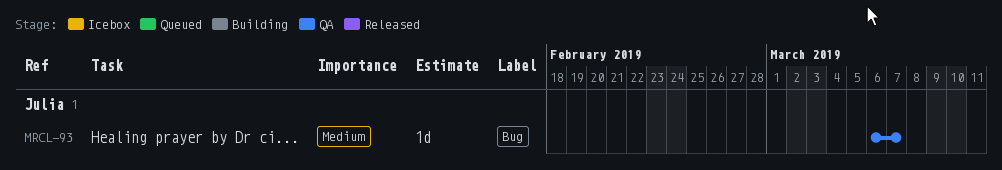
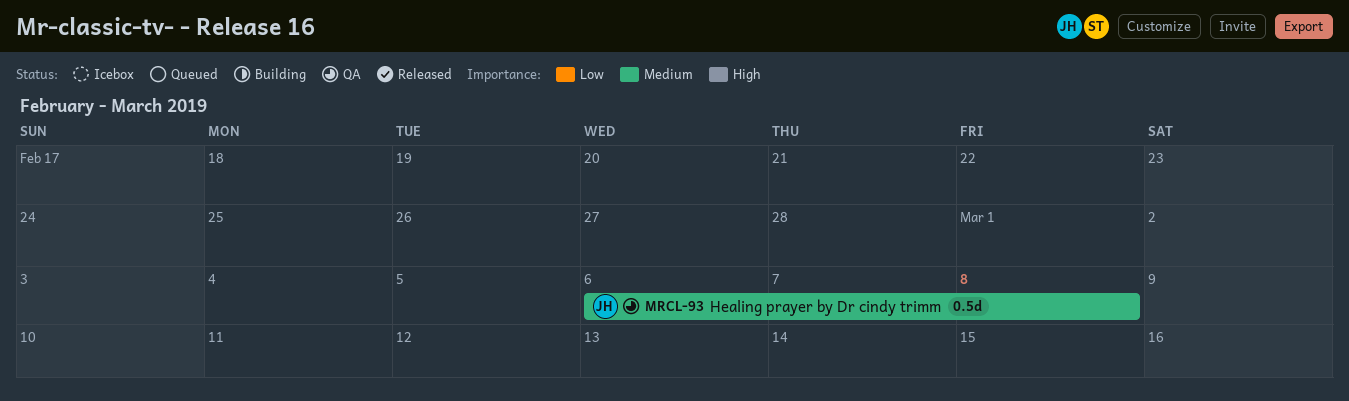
MRCL-93, estimate: 1d -> 0.5d
MRCL-93, due: Mar 7 -> Mar 8

